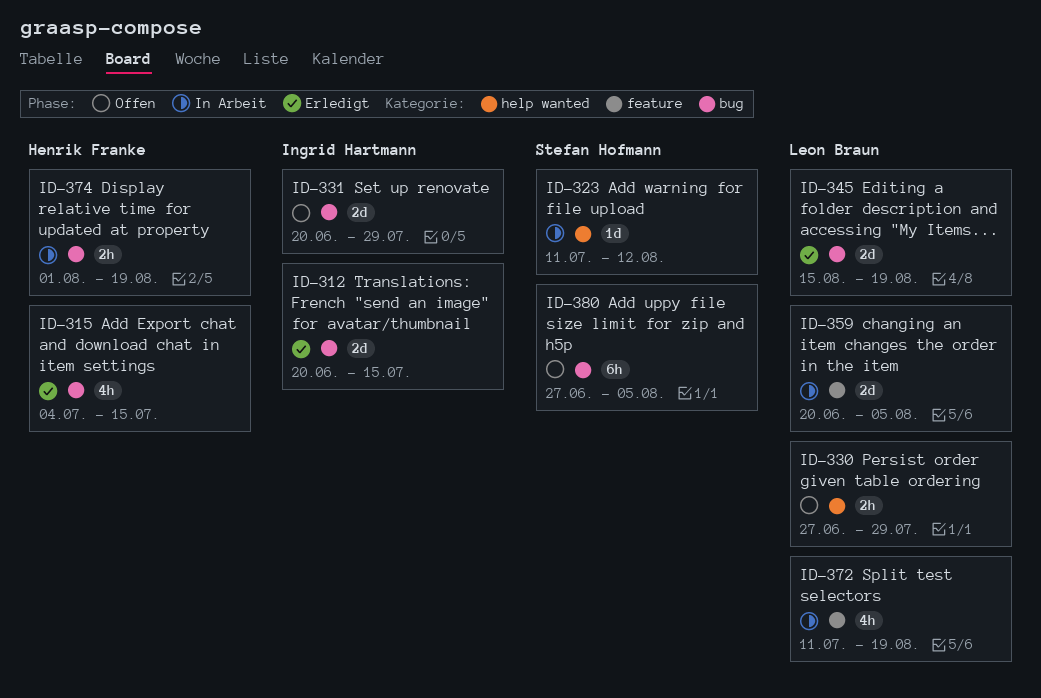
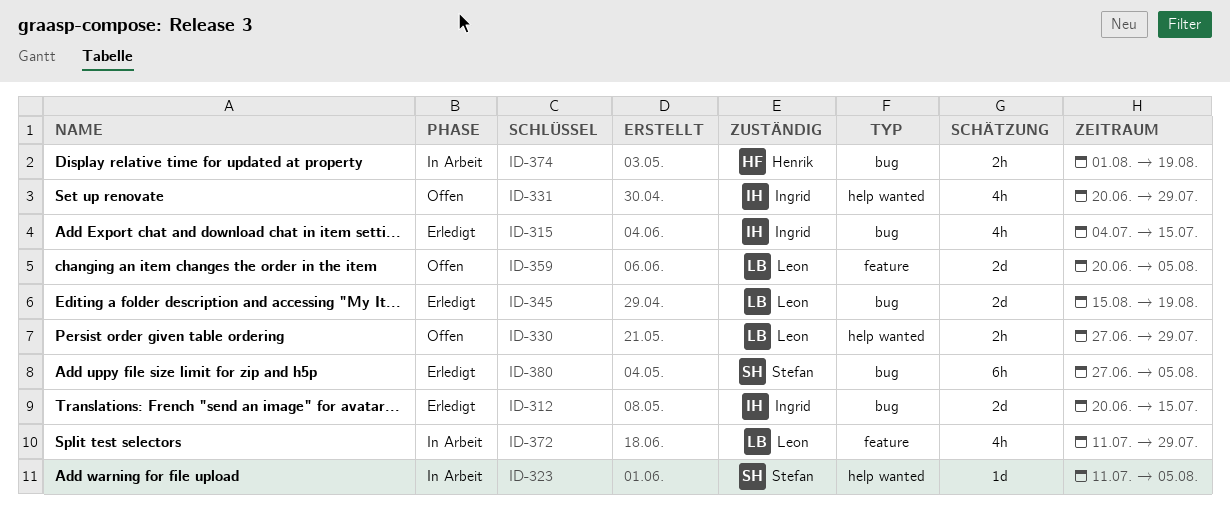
ID-315, owner: Henrik Franke -> Ingrid Hartmann
ID-323, due: Aug 12 -> Aug 5
ID-331, label: bug -> help wanted
ID-331, estimate: 2d -> 4h
ID-359, status: In Arbeit -> Offen
ID-372, due: Aug 19 -> Jul 29
ID-380, status: Offen -> Erledigt

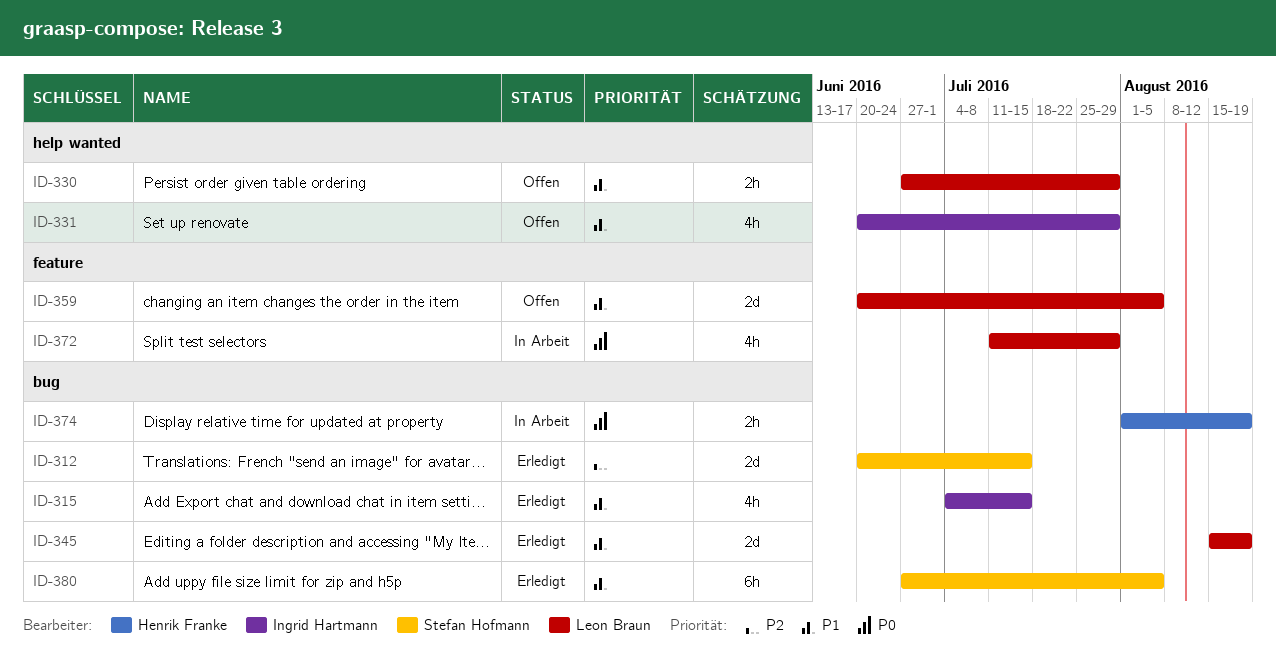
ID-312, owner: Ingrid Hartmann -> Stefan Hofmann
ID-323: present -> none

